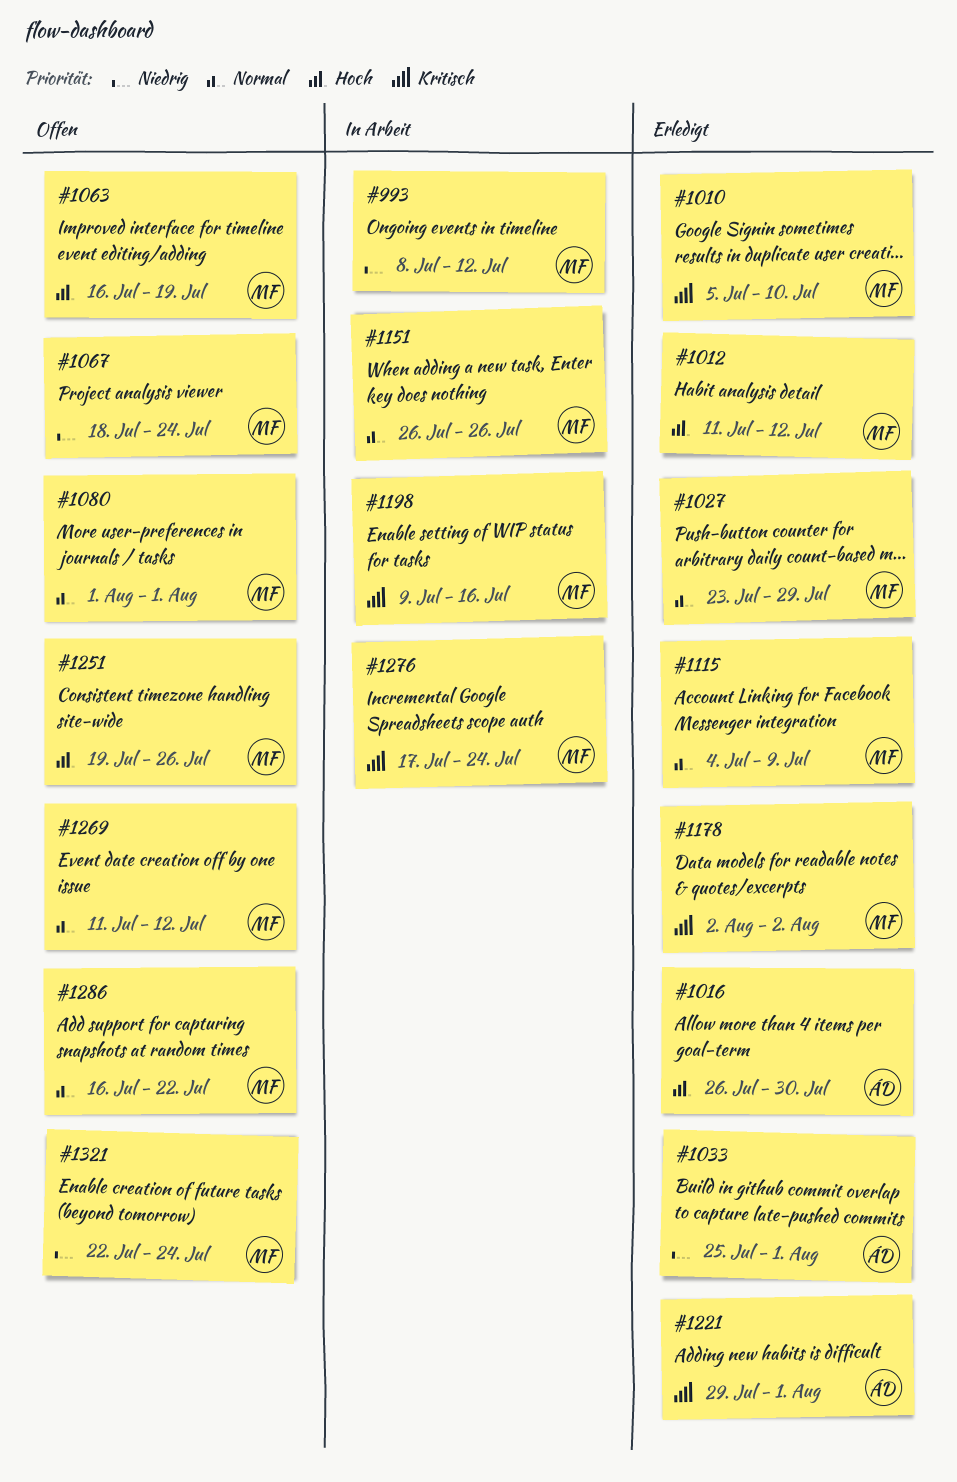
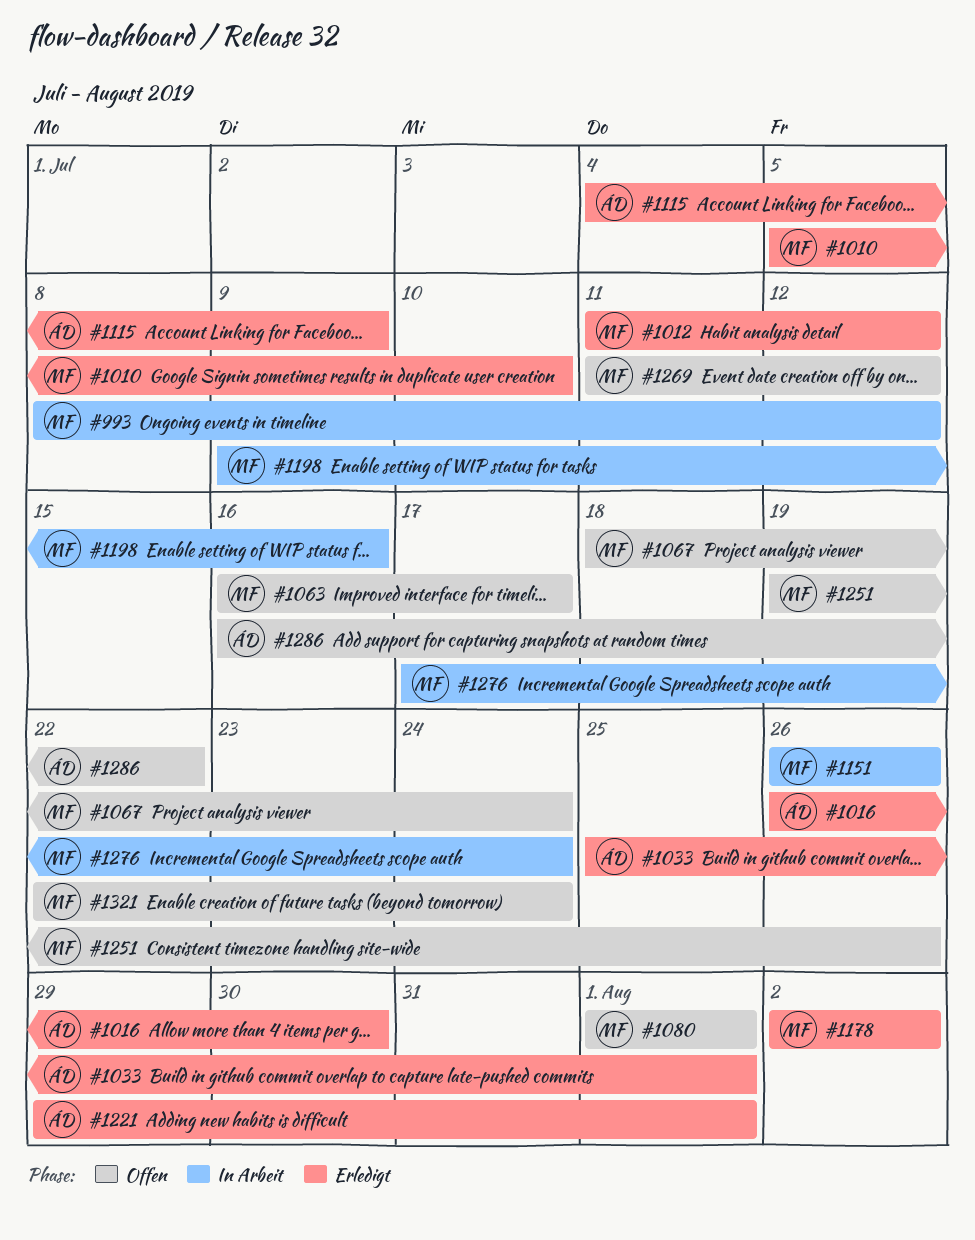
#1027: present -> none
#1063, due: Jul 19 -> Jul 17
#1115, owner: MF -> ÁD
#1286, owner: MF -> ÁD

